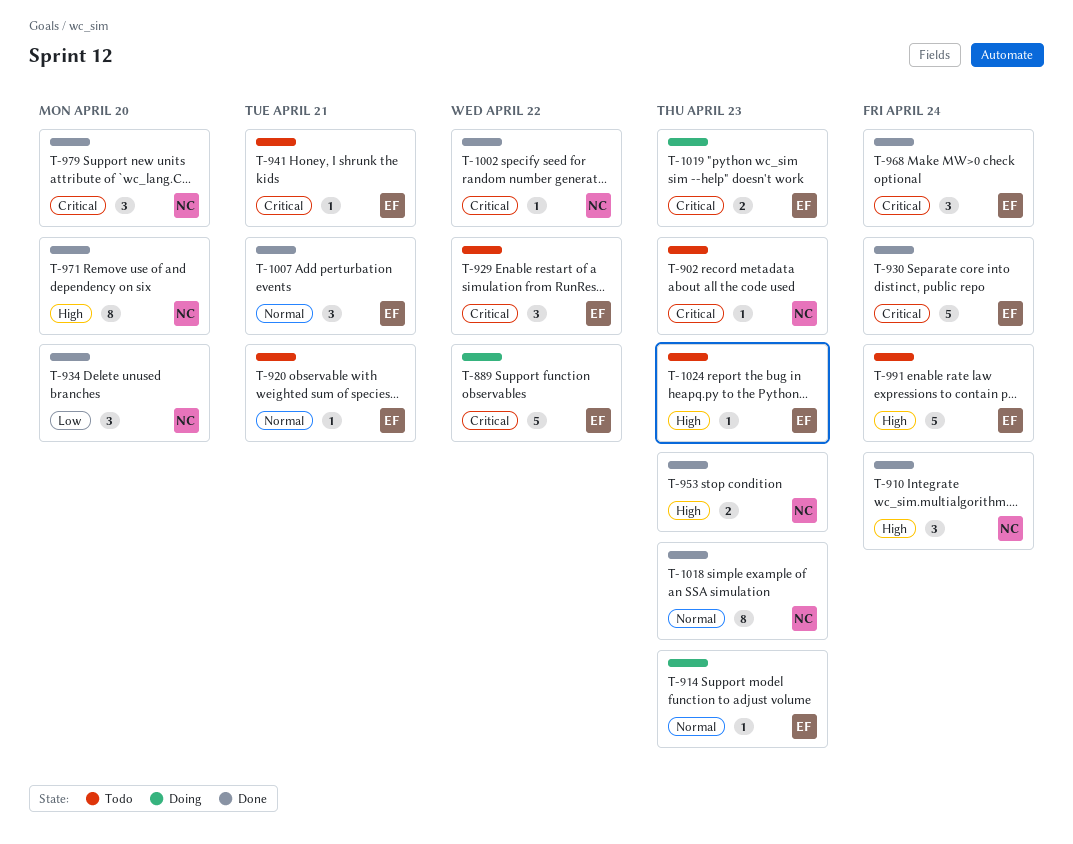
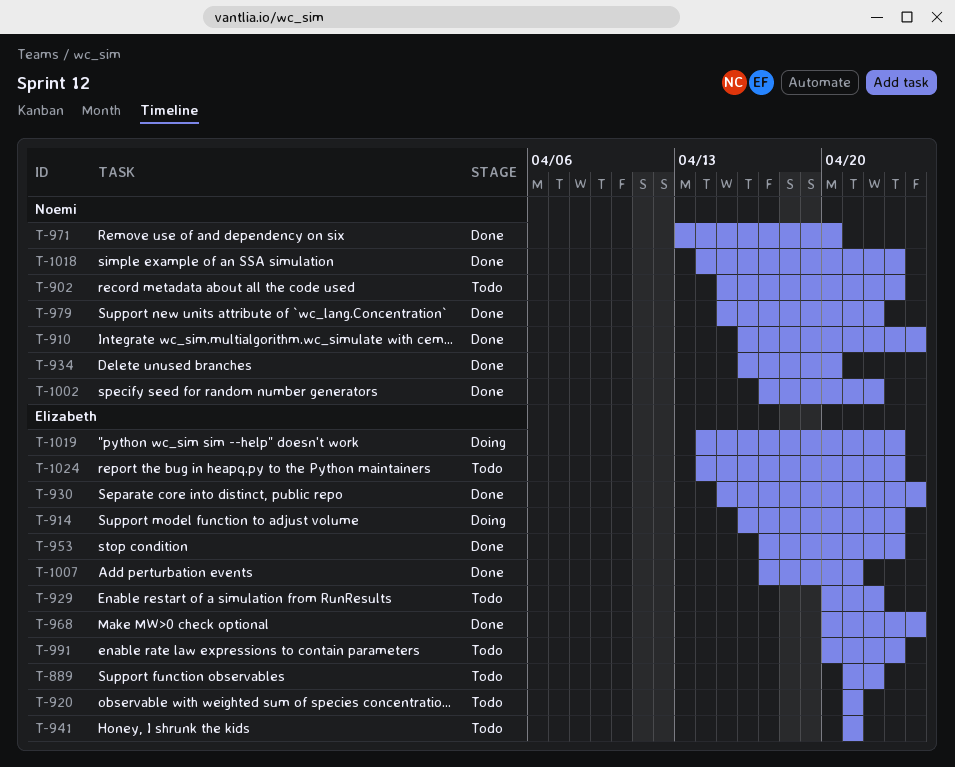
T-889, status: Doing -> Todo
T-953, owner: Noemi -> Elizabeth
T-979, due: Apr 20 -> Apr 22
T-991, due: Apr 24 -> Apr 23

